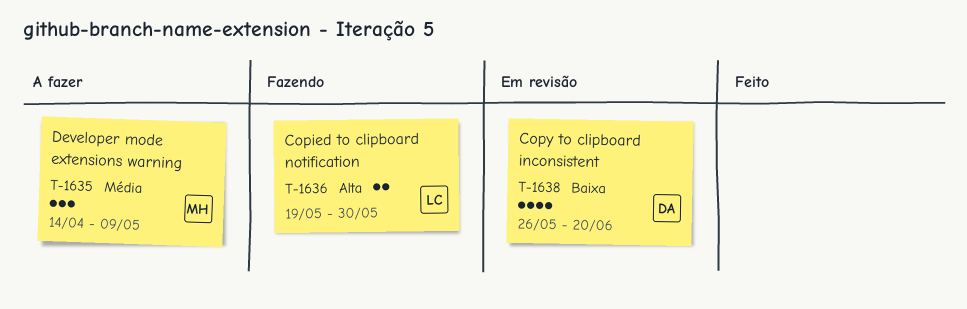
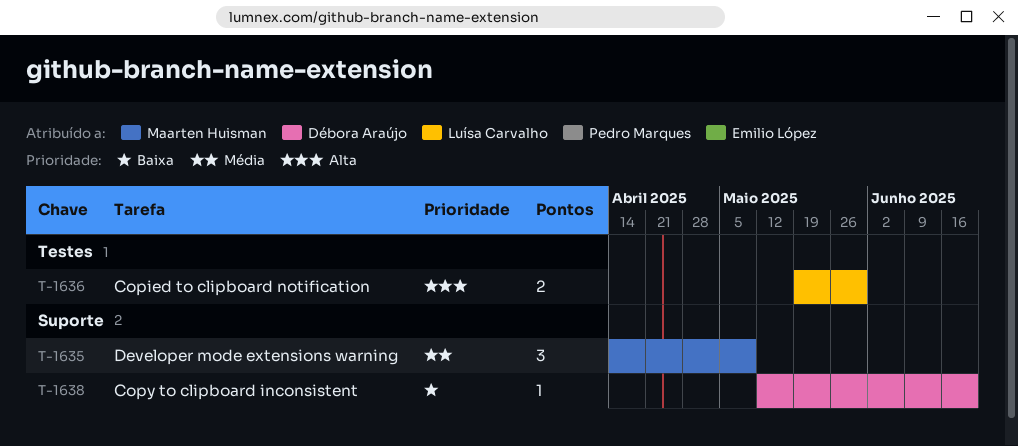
T-1638, estimate: 4 -> 1
T-1638, start: May 26 -> May 12

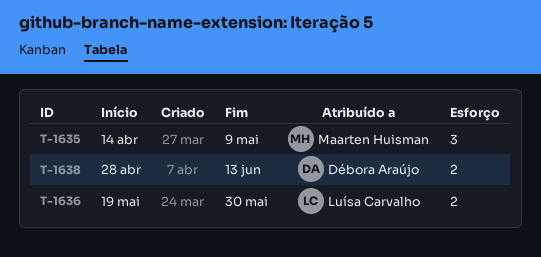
T-1638, estimate: 1 -> 2
T-1638, start: May 12 -> Apr 28
T-1638, due: Jun 20 -> Jun 13

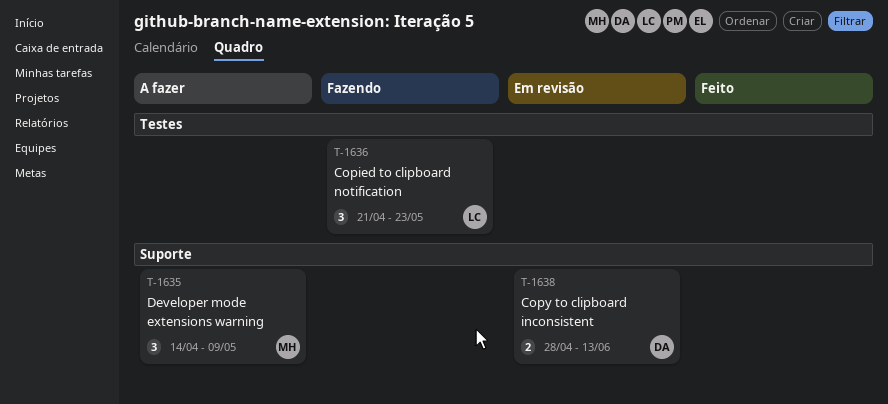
T-1636, estimate: 2 -> 3
T-1636, start: May 19 -> Apr 21
T-1636, due: May 30 -> May 23

